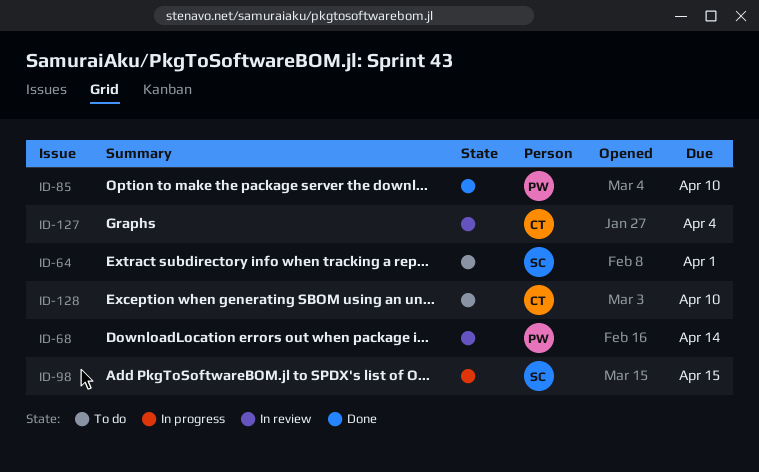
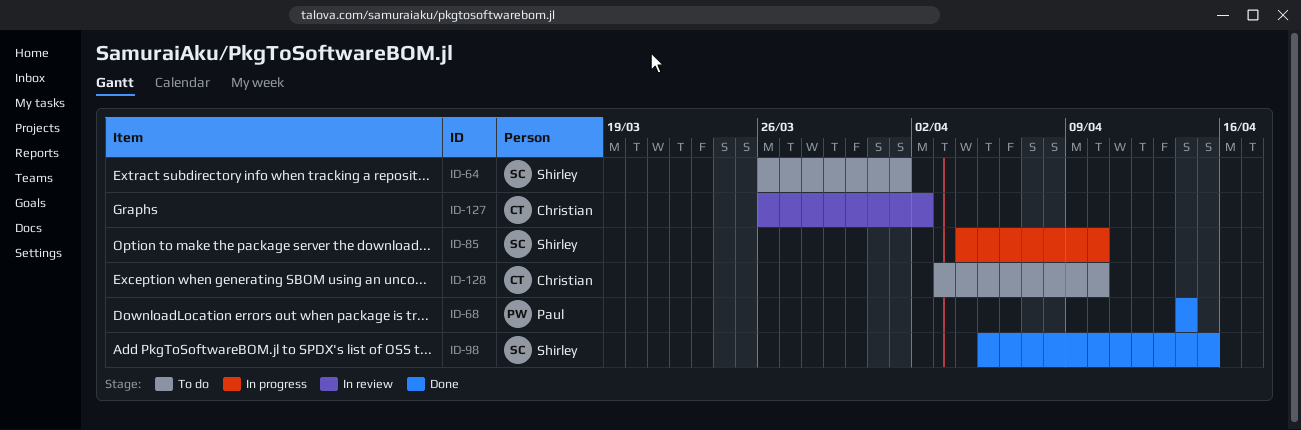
ID-68, status: In review -> Done
ID-85, status: Done -> In progress
ID-85, owner: Paul -> Shirley
ID-98, status: In progress -> Done
ID-127, due: Apr 4 -> Apr 2

